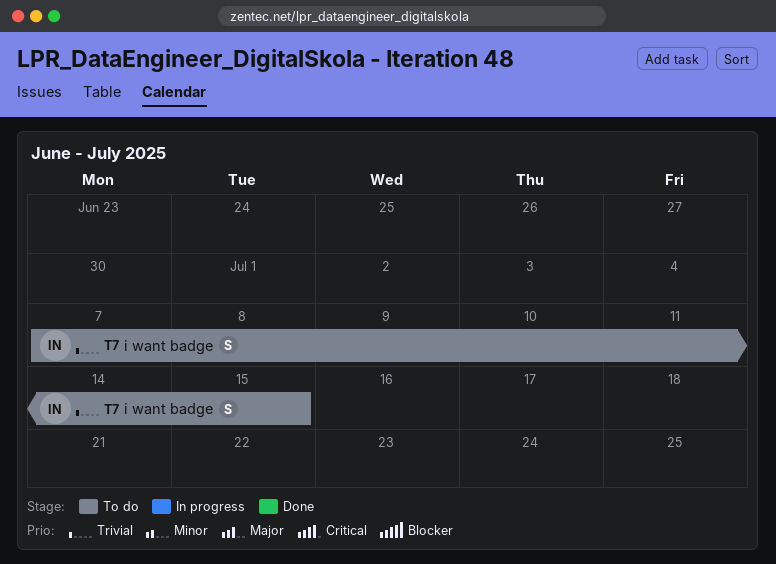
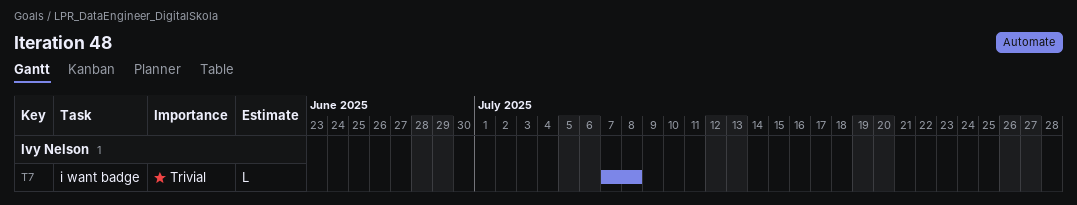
T7, estimate: S -> L
T7, due: Jul 15 -> Jul 8

